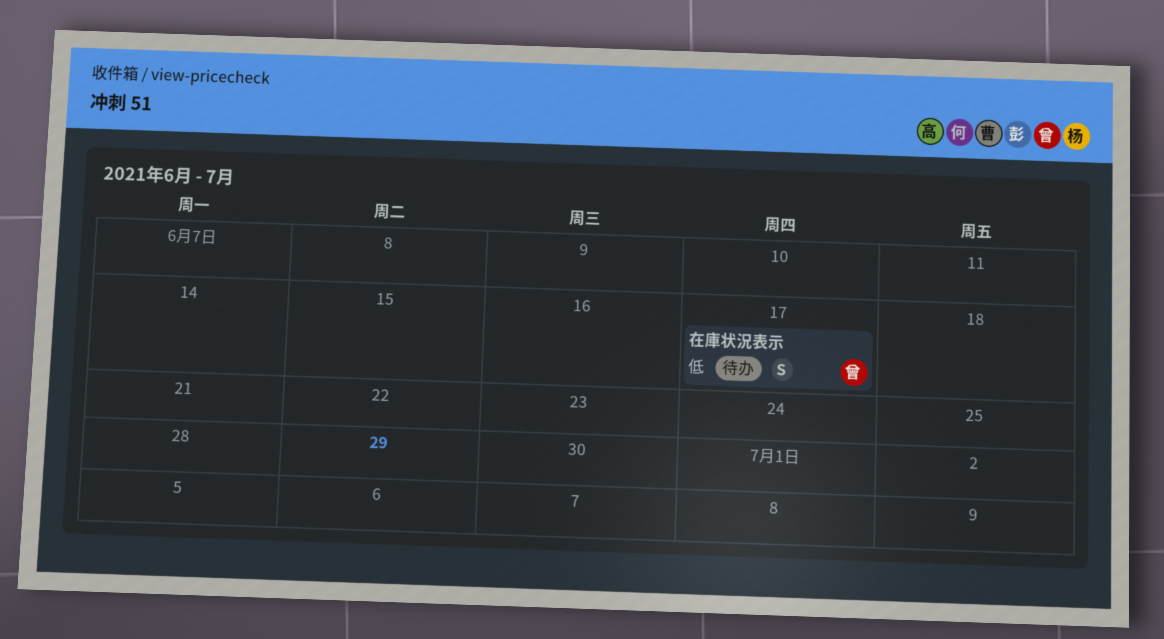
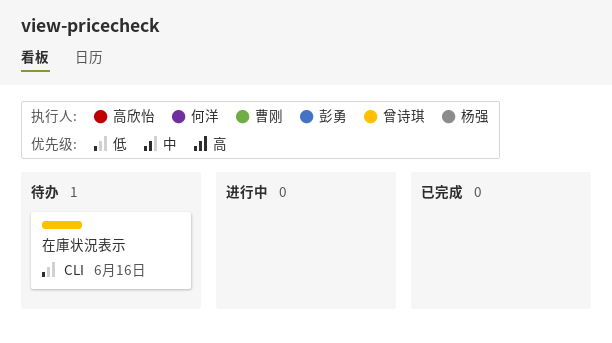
在庫状況表示, due: Jun 17 -> Jun 16

